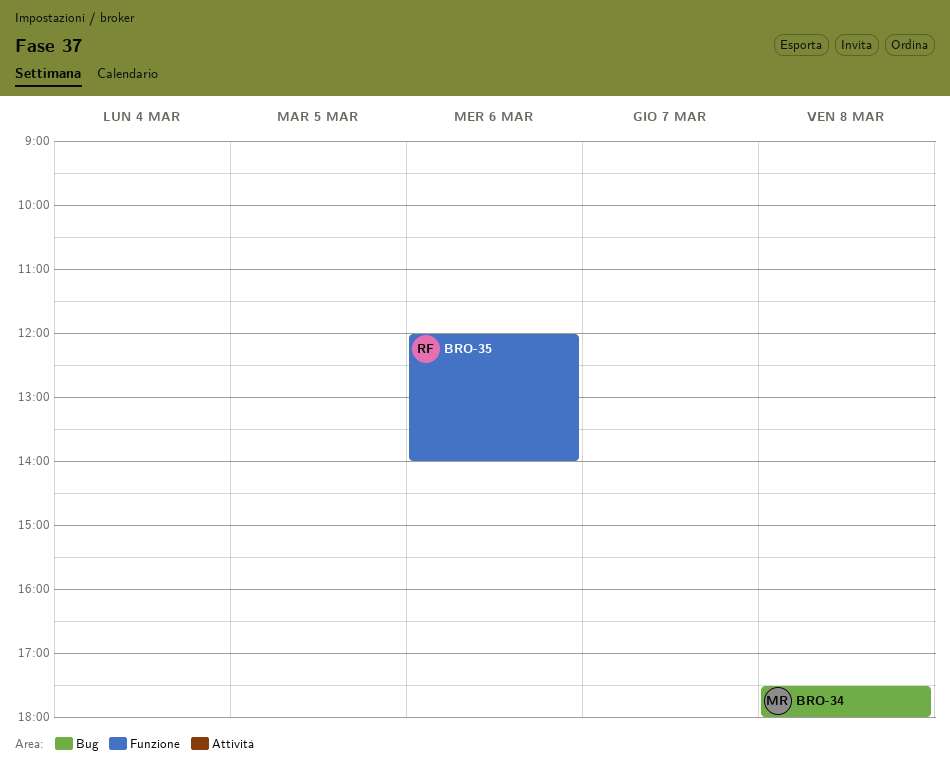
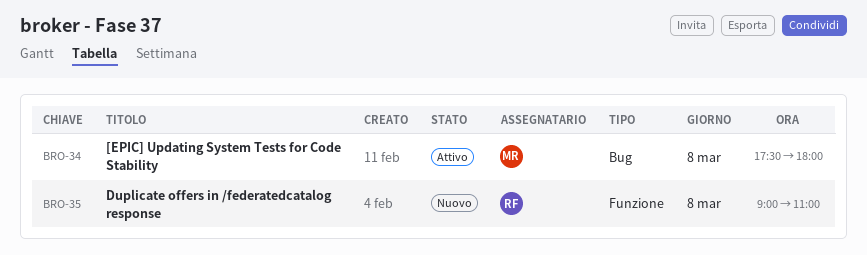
BRO-35, day: Mar 6 -> Mar 8
BRO-35, begins: 12:00 -> 09:00
BRO-35, ends: 14:00 -> 11:00

